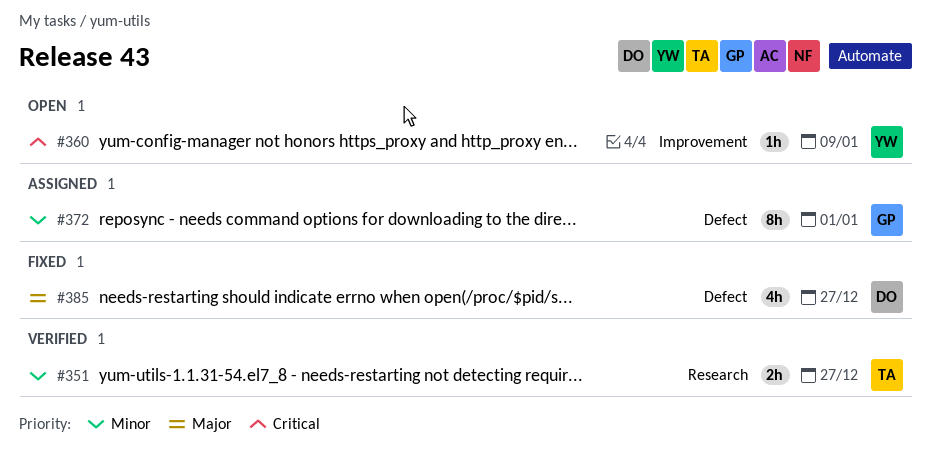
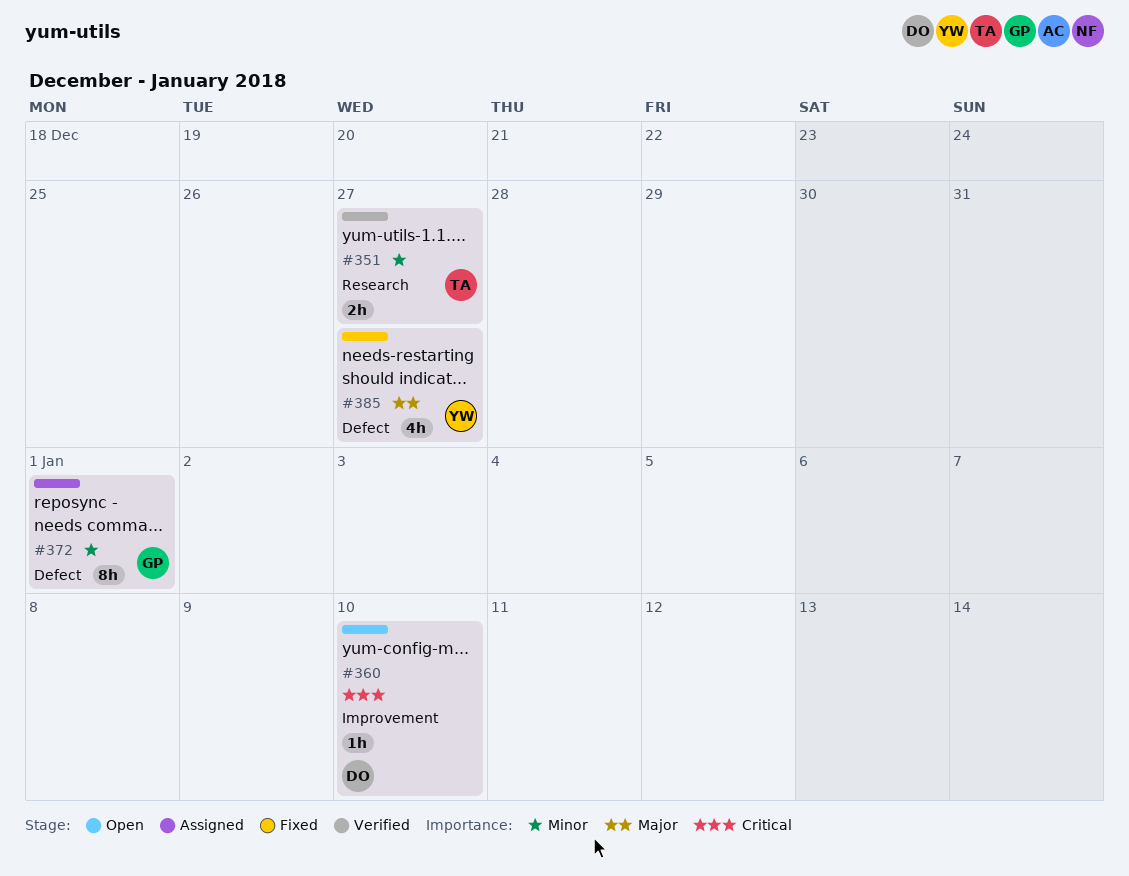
#360, owner: YW -> DO
#360, due: Jan 9 -> Jan 10
#385, owner: DO -> YW

